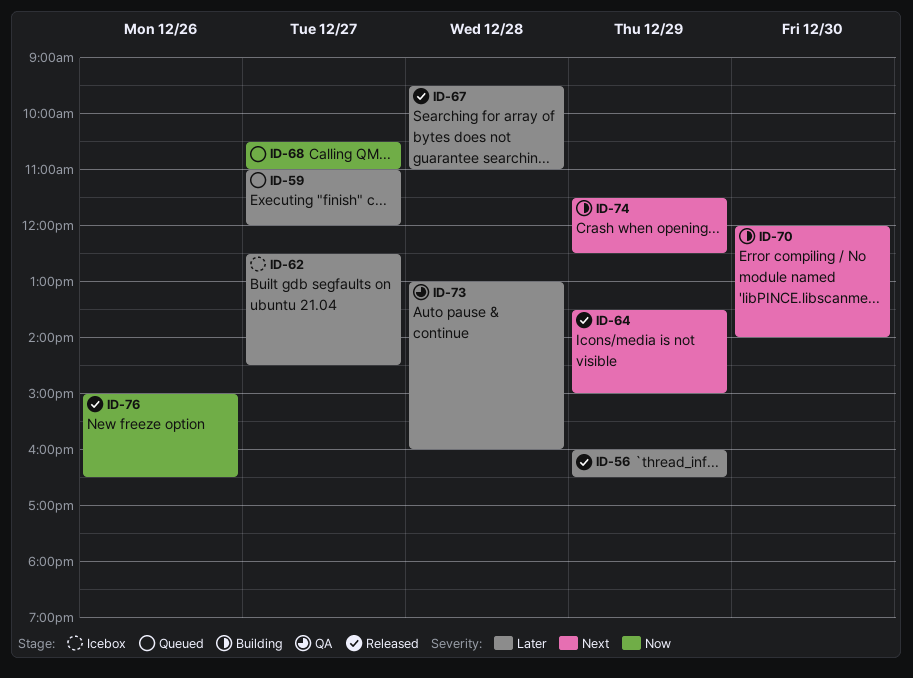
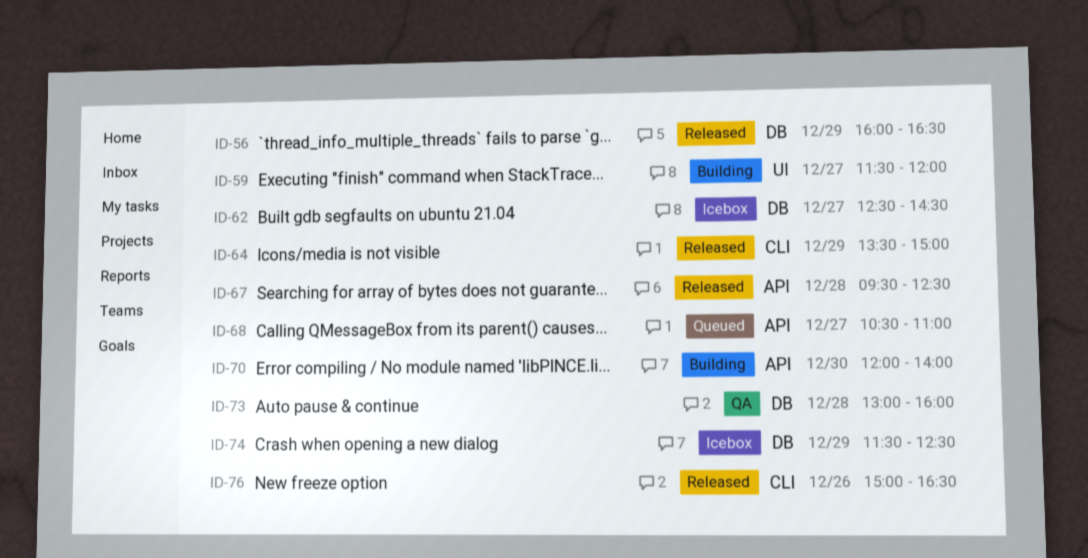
ID-59, status: Queued -> Building
ID-59, begins: 11:00 -> 11:30
ID-67, ends: 11:00 -> 12:30
ID-74, status: Building -> Icebox

